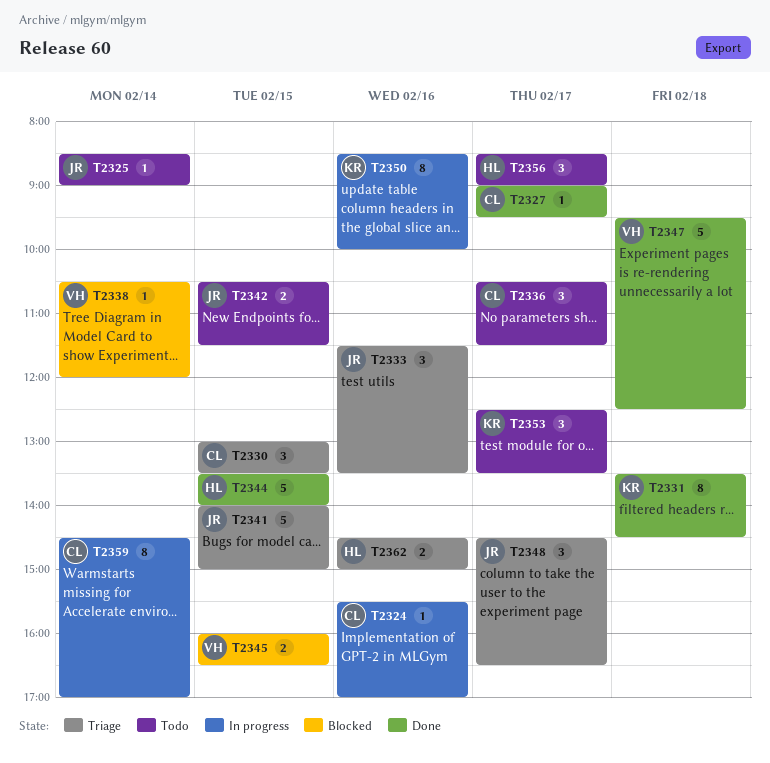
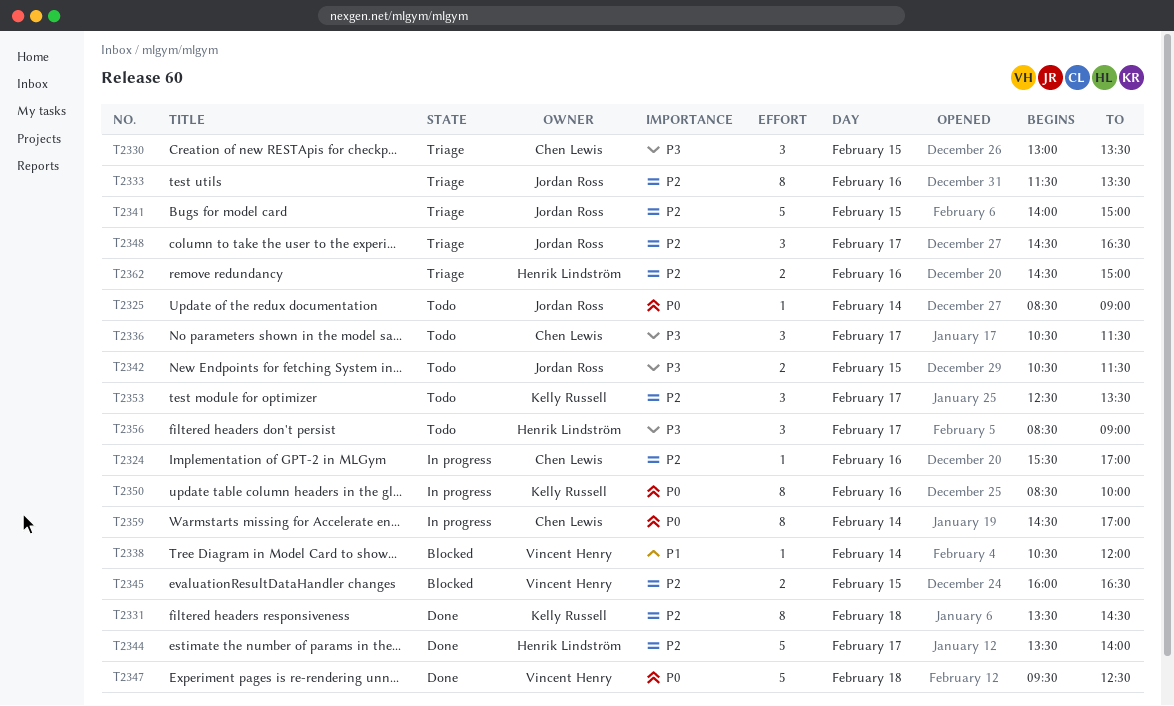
T2327: present -> none
T2333, estimate: 3 -> 8
T2344, day: Feb 15 -> Feb 17

